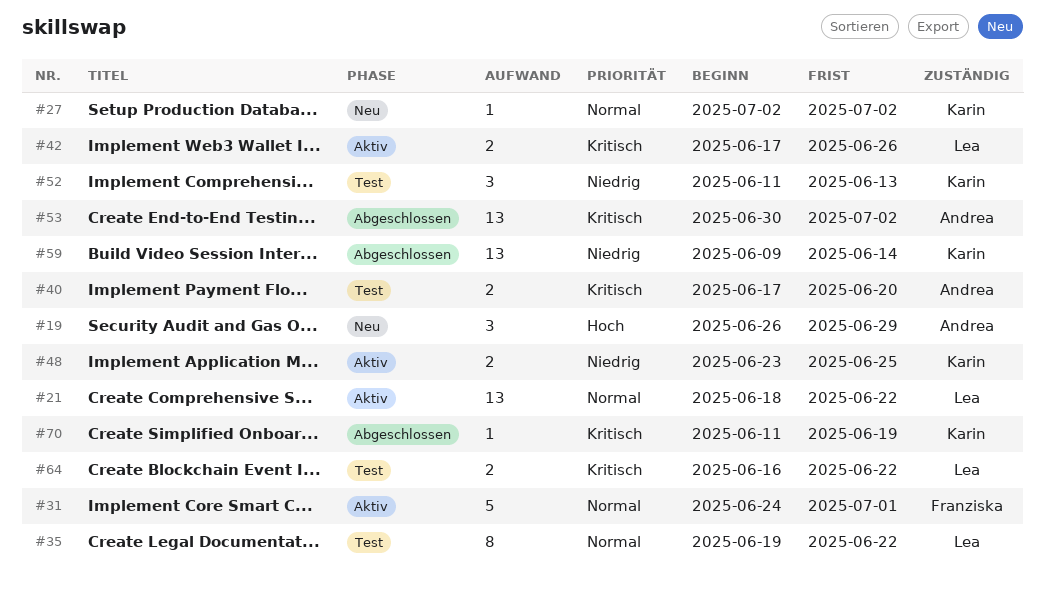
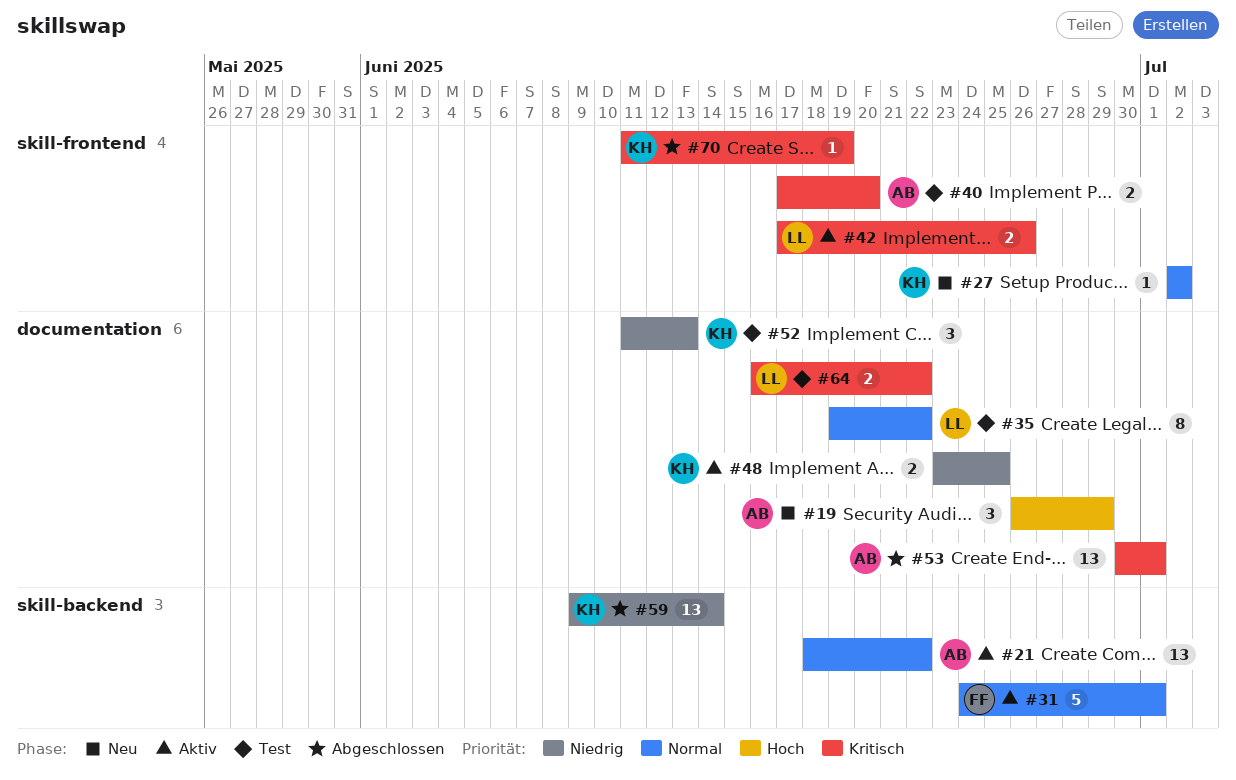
#21, owner: Lea -> Andrea
#53, due: Jul 2 -> Jul 1

